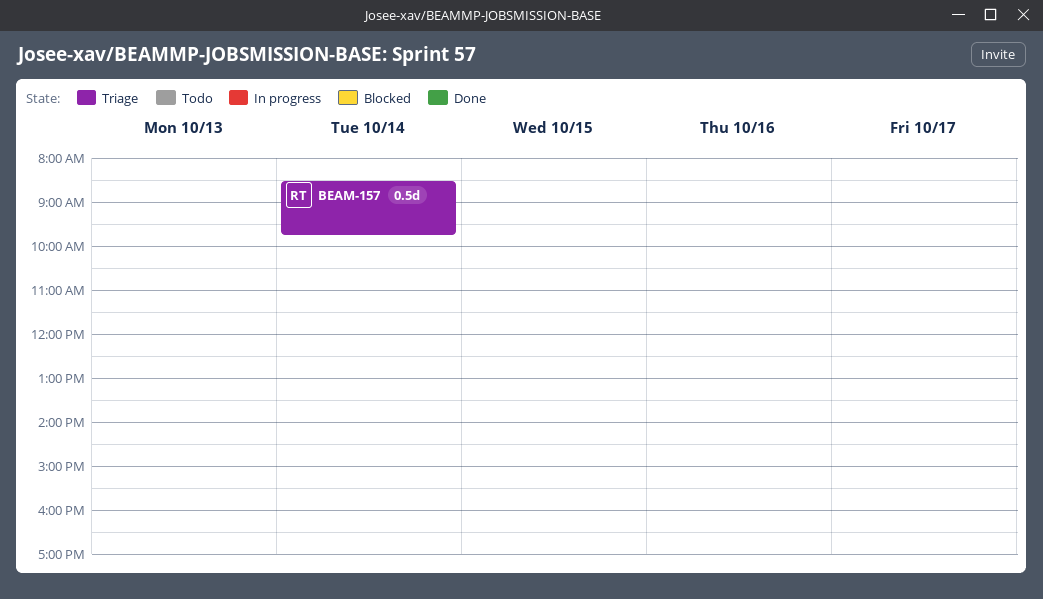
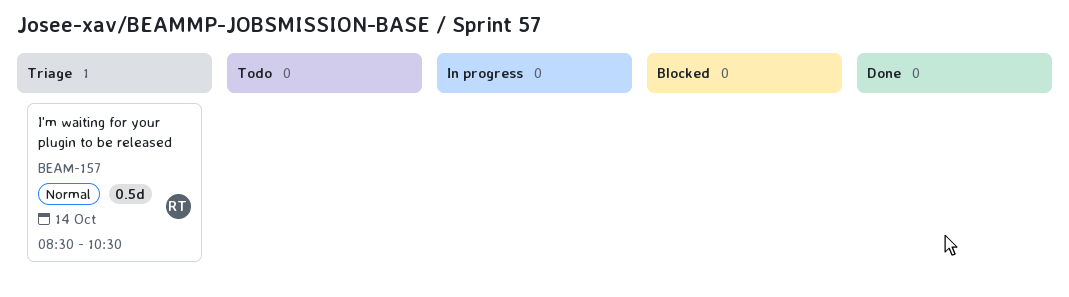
BEAM-157, ends: 09:45 -> 10:30

